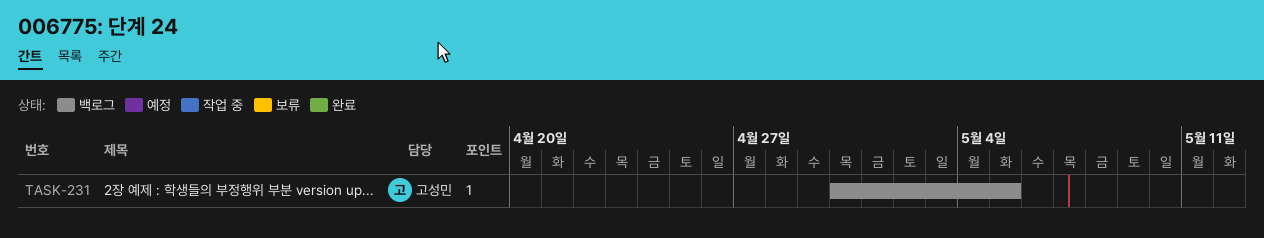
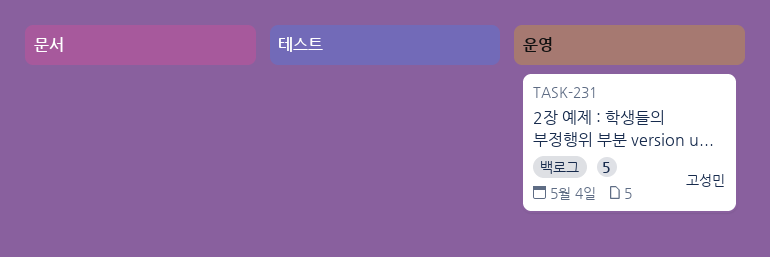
TASK-231, estimate: 1 -> 5
TASK-231, due: May 5 -> May 4

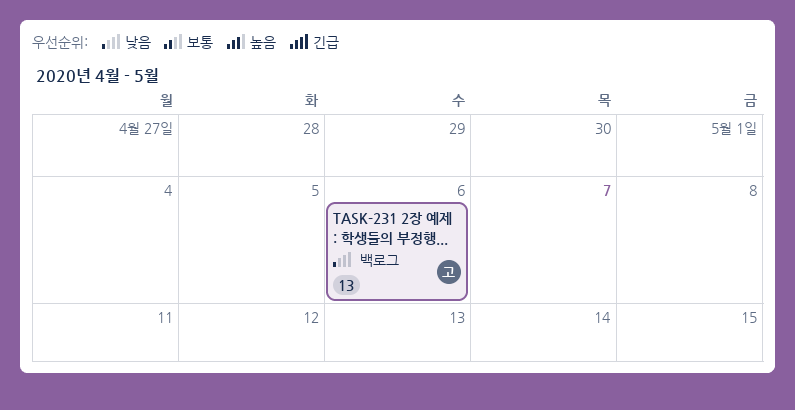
TASK-231, estimate: 5 -> 13
TASK-231, due: May 4 -> May 6

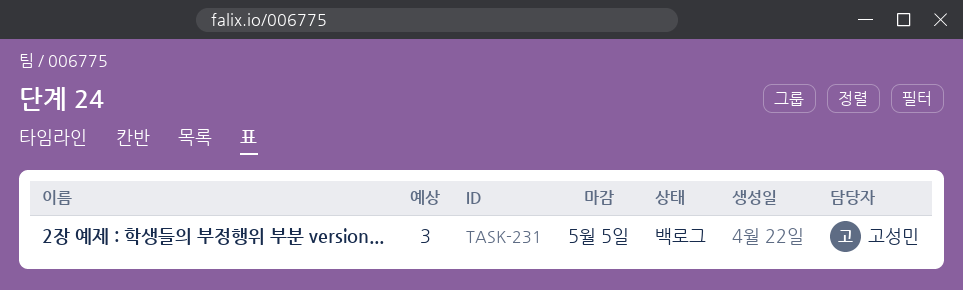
TASK-231, estimate: 13 -> 3
TASK-231, due: May 6 -> May 5

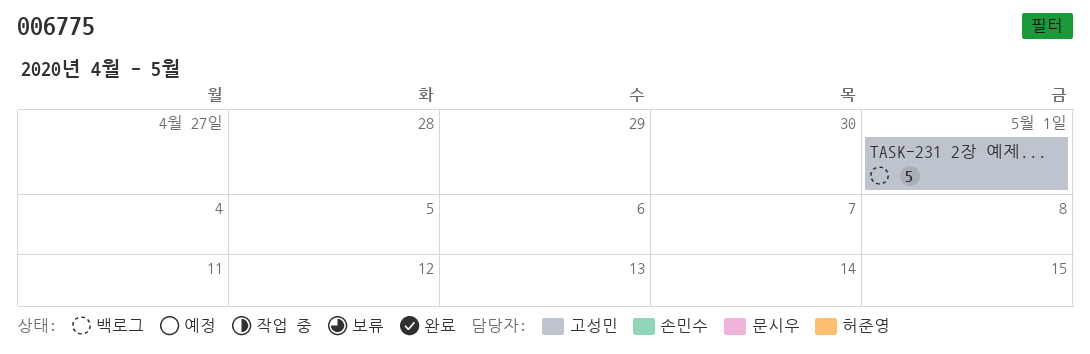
TASK-231, estimate: 3 -> 5
TASK-231, due: May 5 -> May 1

